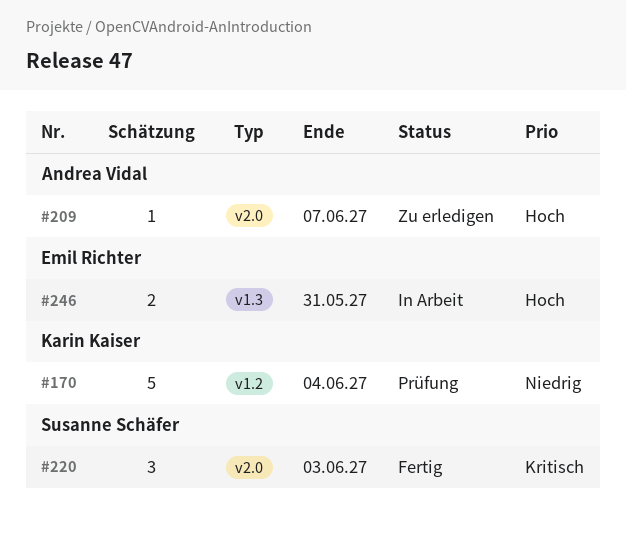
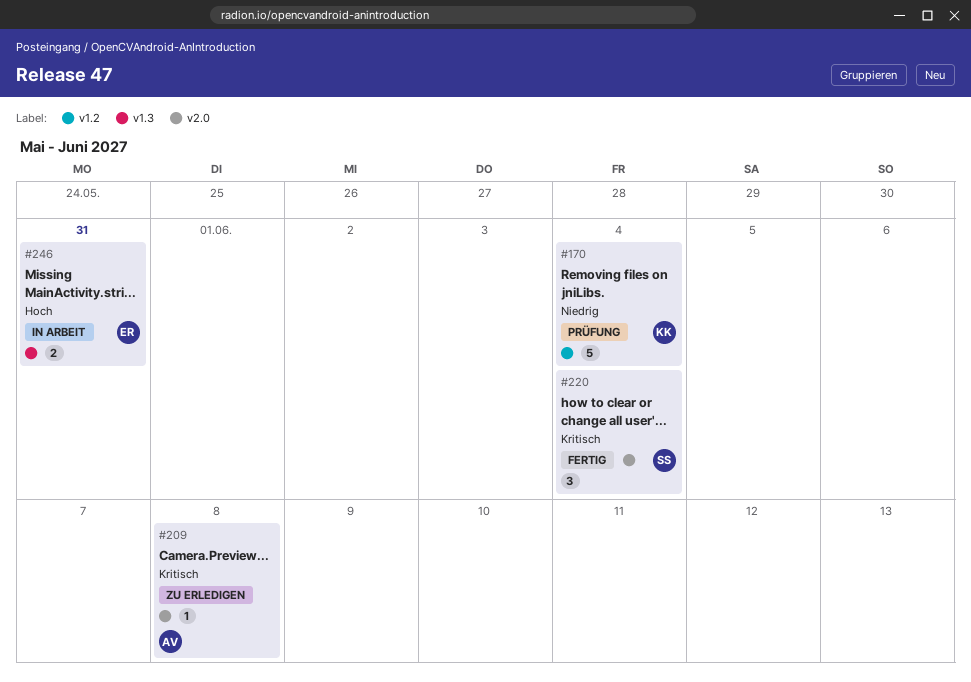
#209, priority: Hoch -> Kritisch
#209, due: Jun 7 -> Jun 8
#220, due: Jun 3 -> Jun 4

